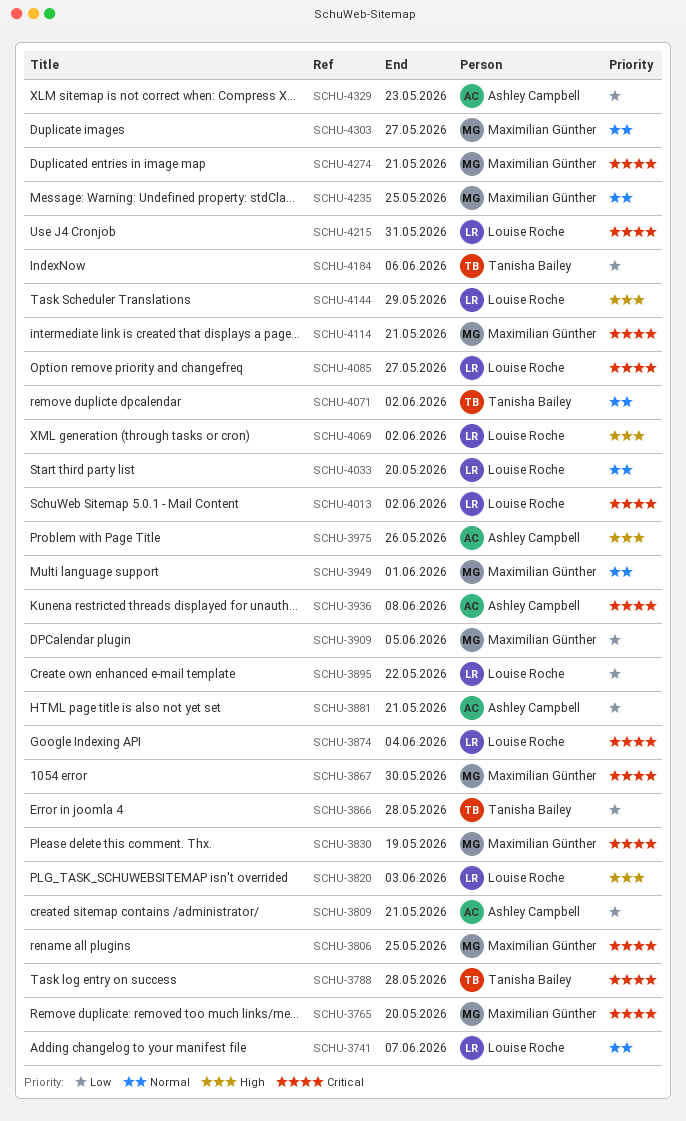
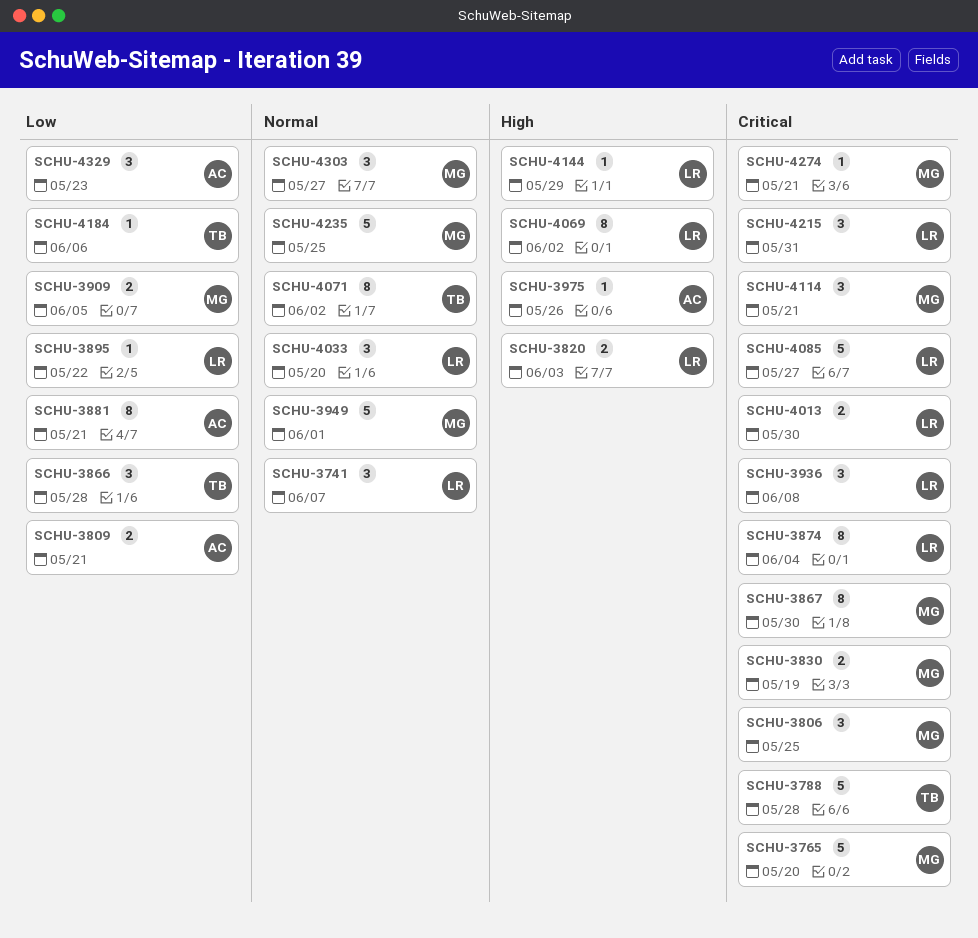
SCHU-3936, owner: Ashley Campbell -> Louise Roche
SCHU-4013, due: Jun 2 -> May 30

